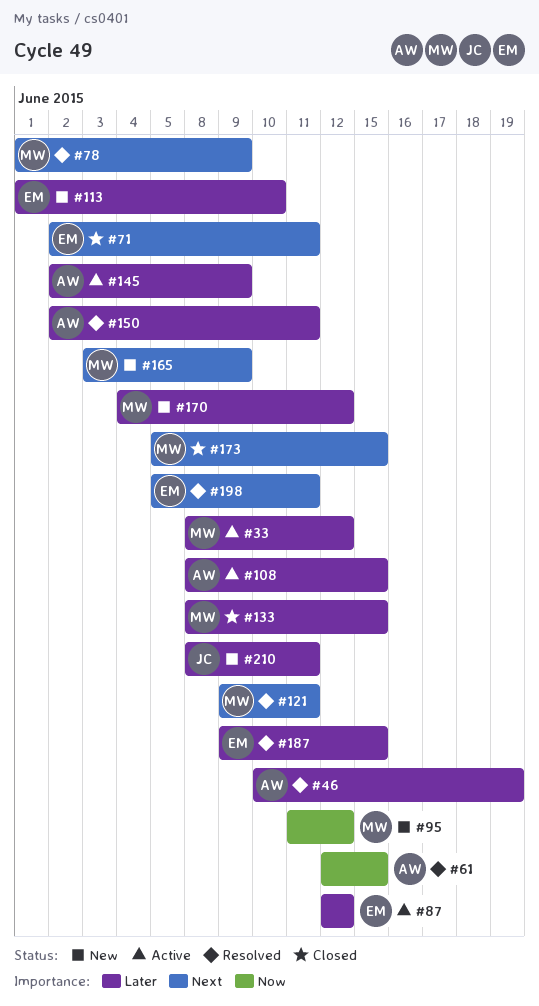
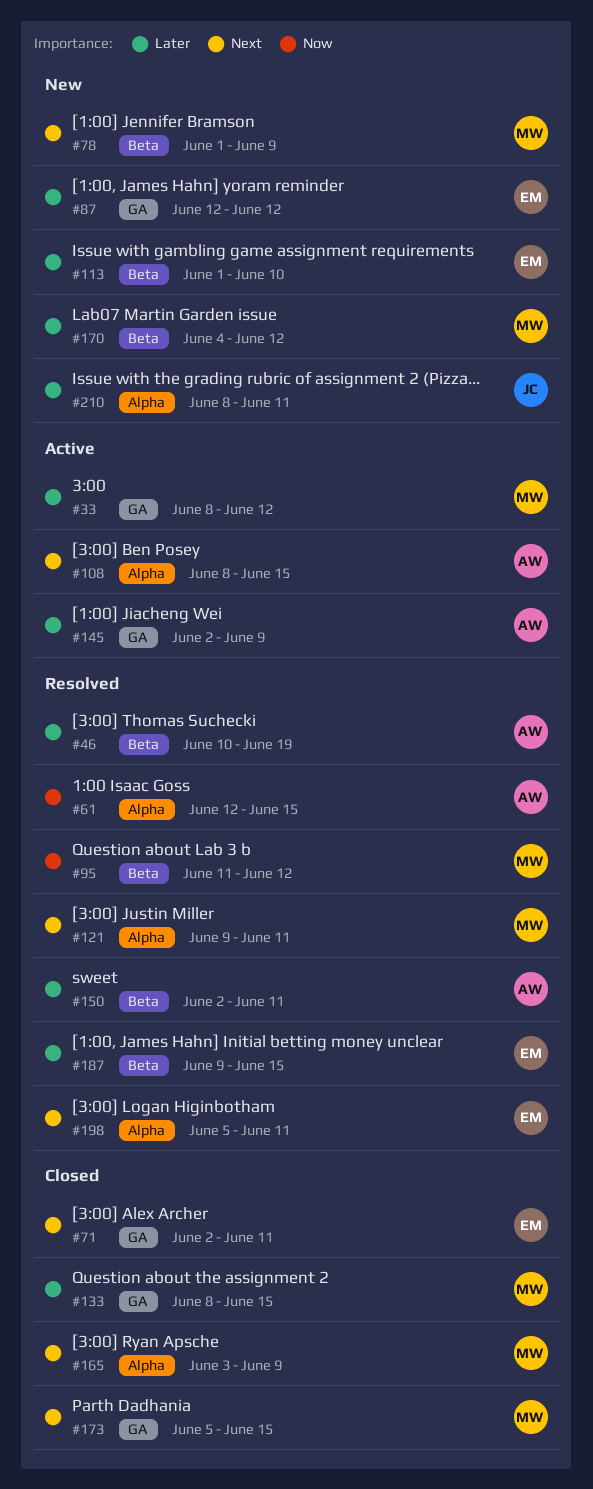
#78, status: Resolved -> New
#87, status: Active -> New
#95, status: New -> Resolved
#108, priority: Later -> Next
#165, status: New -> Closed

